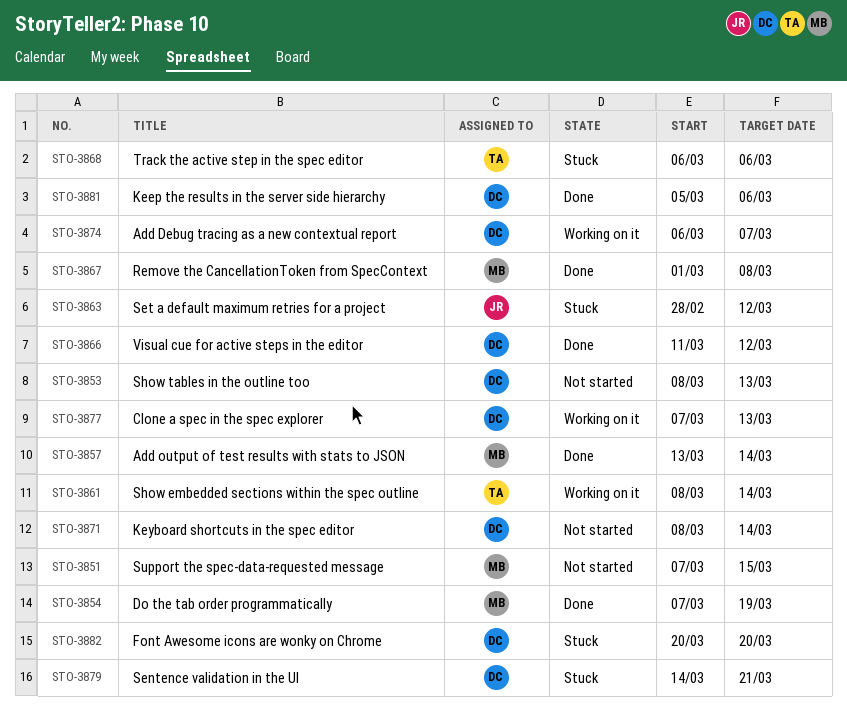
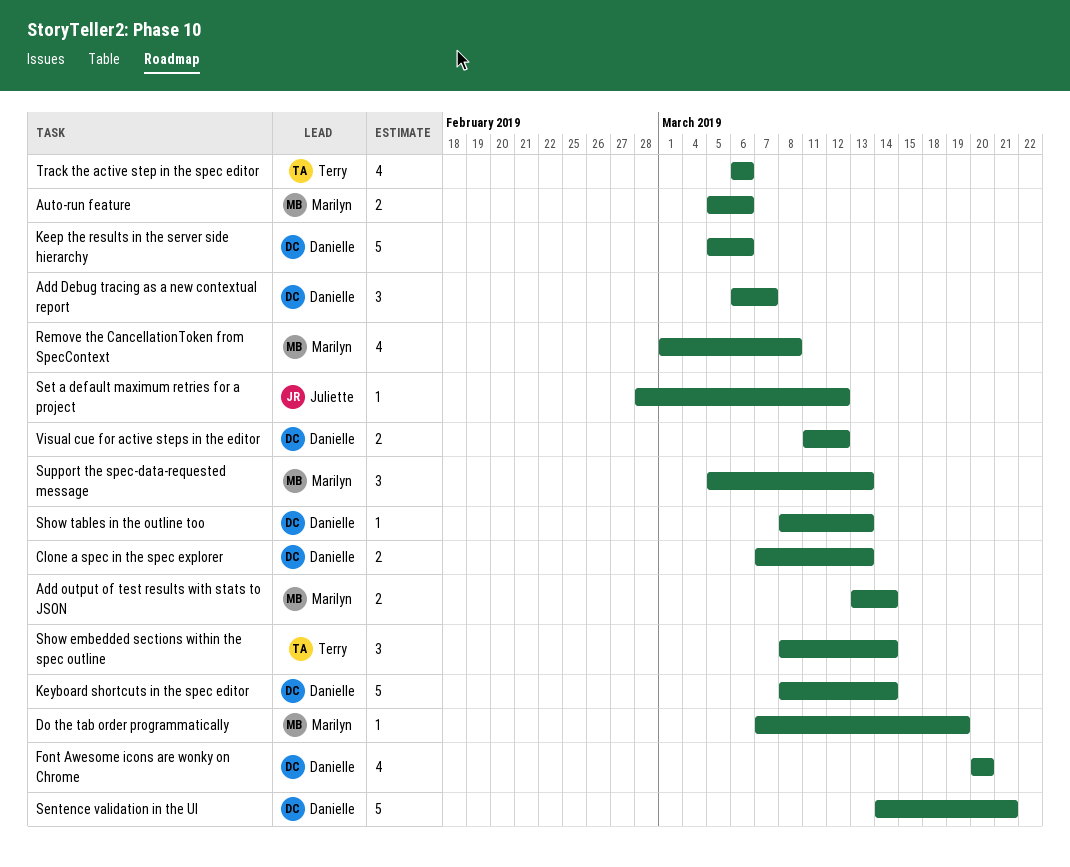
Auto-run feature: none -> present
Support the spec-data-requested message, start: Mar 7 -> Mar 5
Support the spec-data-requested message, due: Mar 15 -> Mar 13

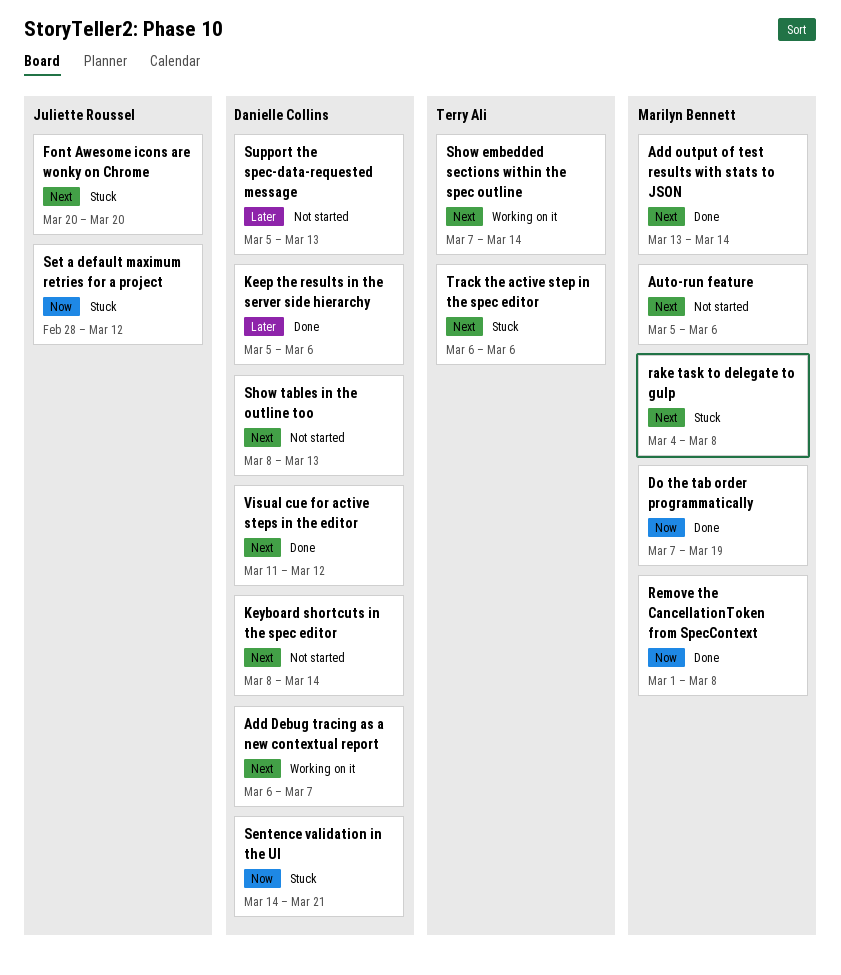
Clone a spec in the spec explorer: present -> none
Font Awesome icons are wonky on Chrome, owner: Danielle Collins -> Juliette Roussel
rake task to delegate to gulp: none -> present
Show embedded sections within the spec outline, start: Mar 8 -> Mar 7
Support the spec-data-requested message, owner: Marilyn Bennett -> Danielle Collins

